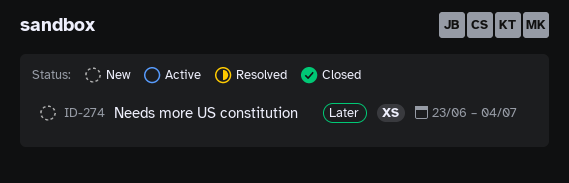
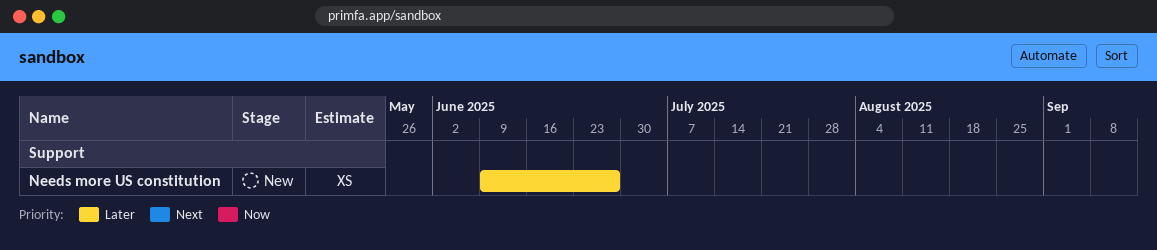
Needs more US constitution, start: Jun 23 -> Jun 9
Needs more US constitution, due: Jul 4 -> Jun 27

